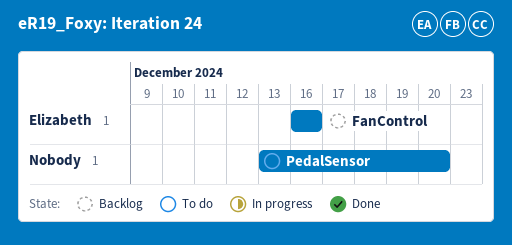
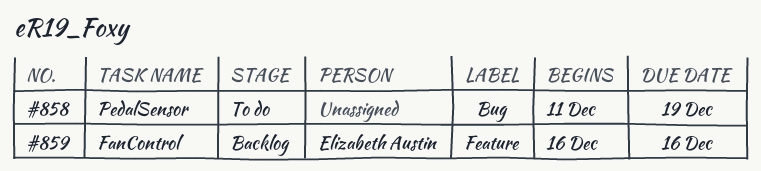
PedalSensor, start: Dec 13 -> Dec 11
PedalSensor, due: Dec 20 -> Dec 19

